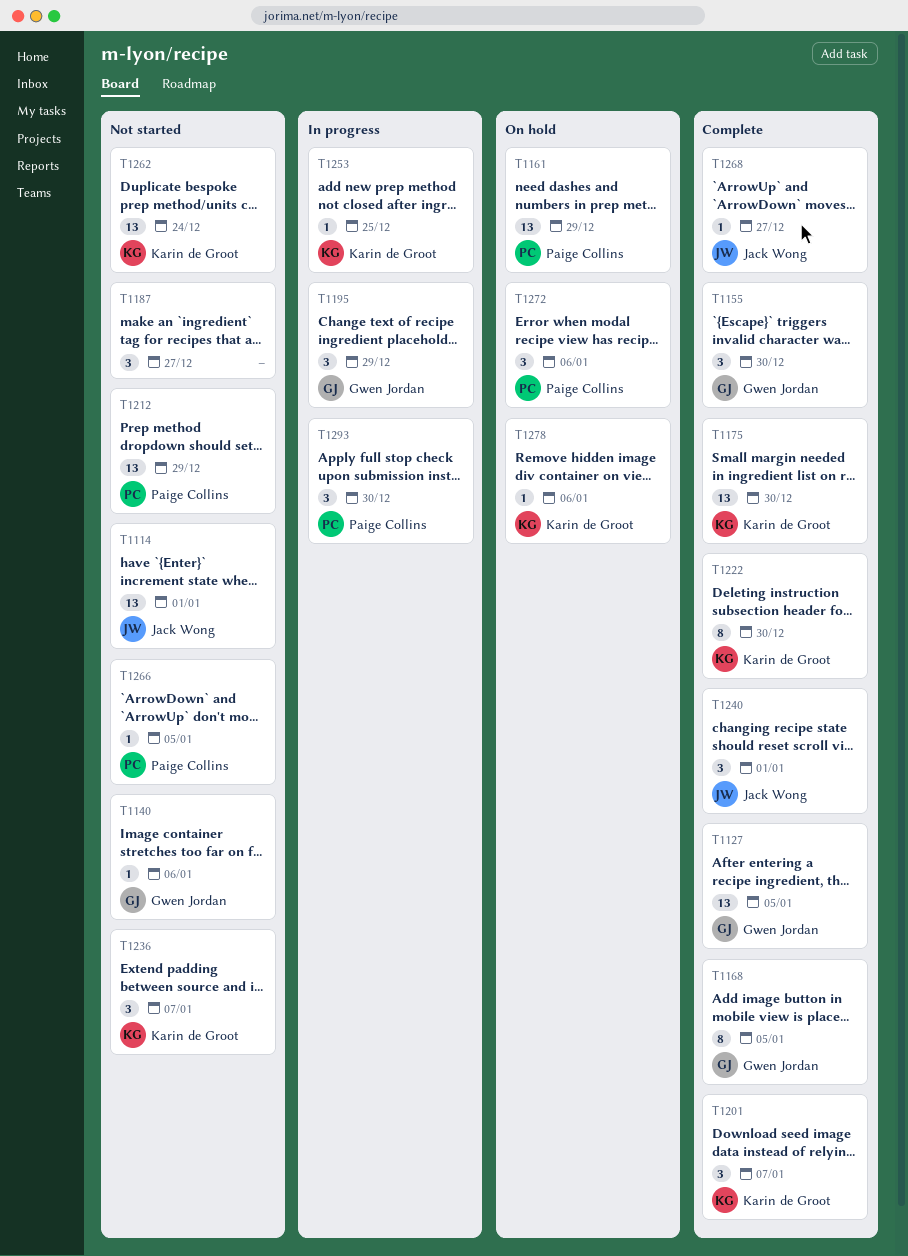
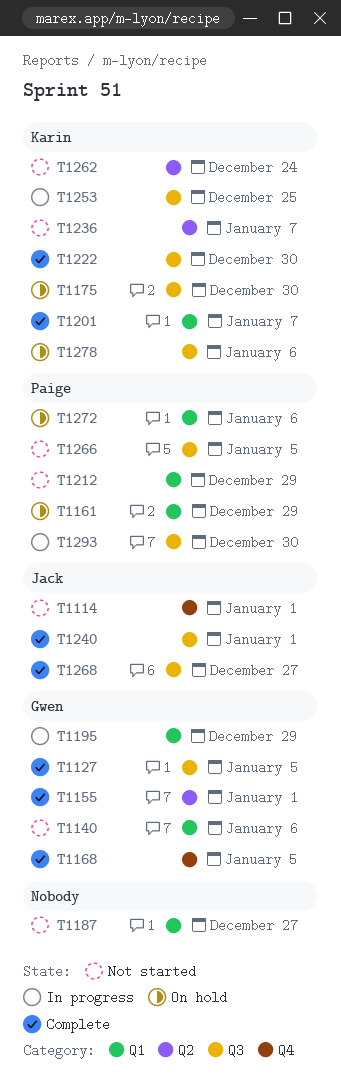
T1155, due: Dec 30 -> Jan 1
T1175, status: Complete -> On hold

